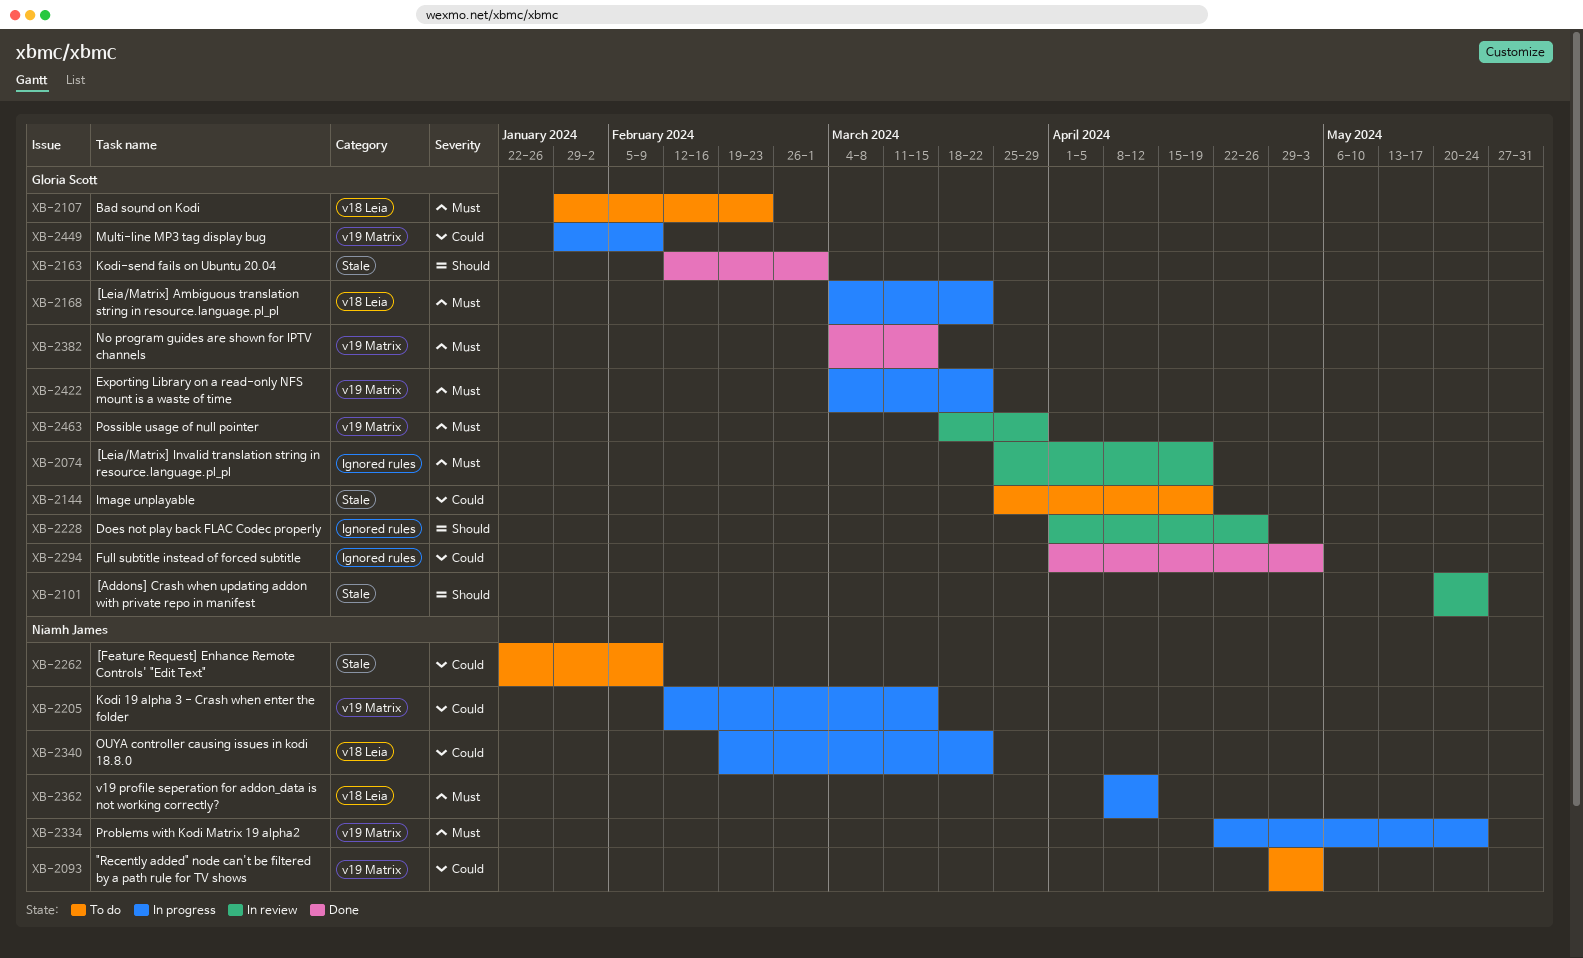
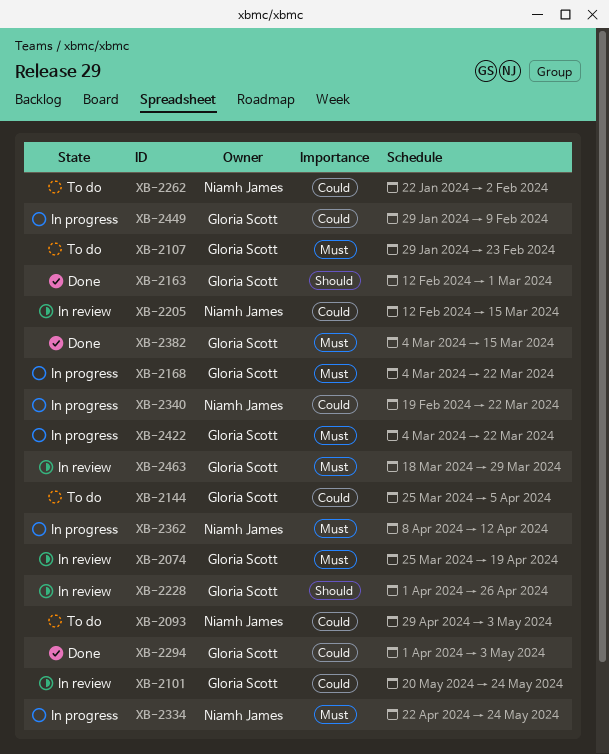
XB-2101, priority: Should -> Could
XB-2144, due: Apr 19 -> Apr 5
XB-2205, status: In progress -> In review
XB-2262, due: Feb 9 -> Feb 2

